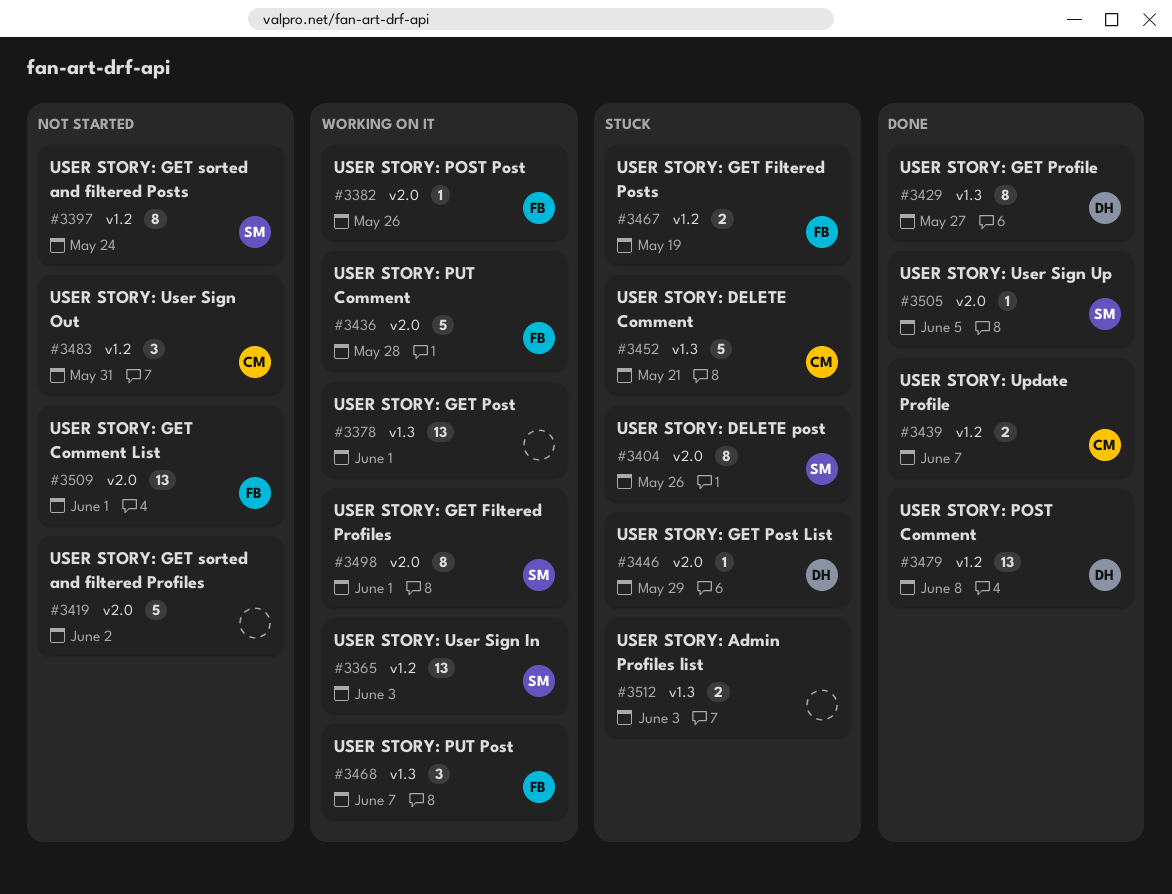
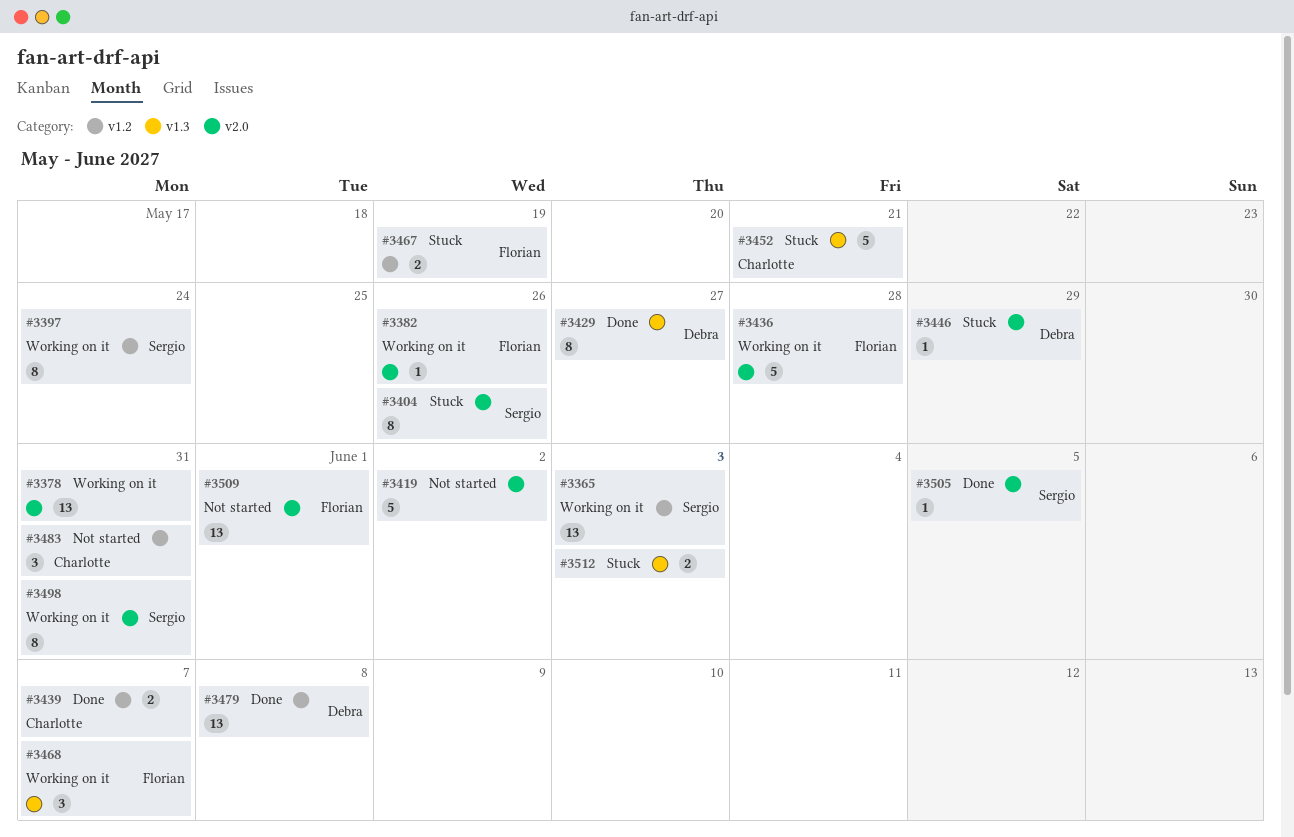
#3378, label: v1.3 -> v2.0
#3378, due: Jun 1 -> May 31
#3397, status: Not started -> Working on it
#3498, due: Jun 1 -> May 31

